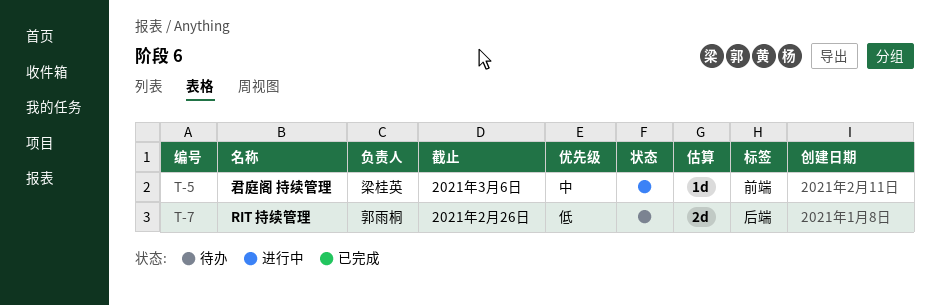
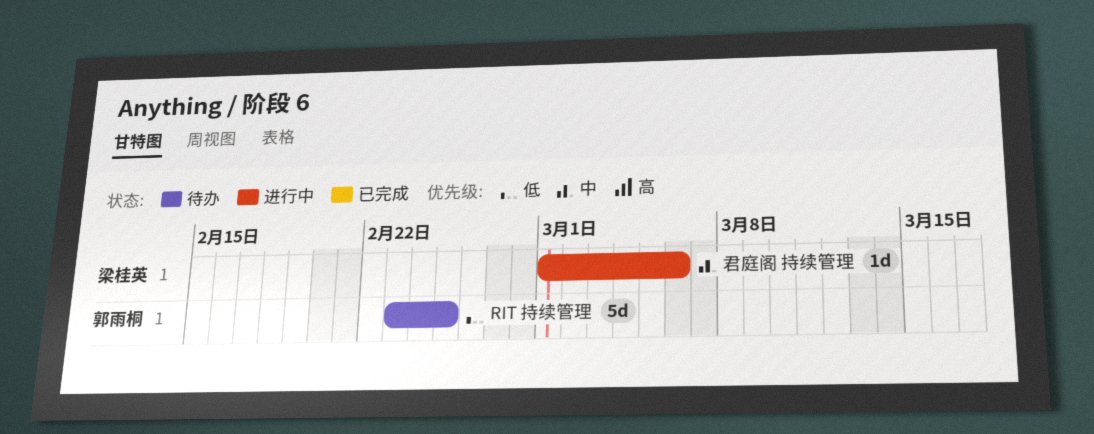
RIT 持续管理, estimate: 2d -> 5d
RIT 持续管理, due: Feb 26 -> Feb 25

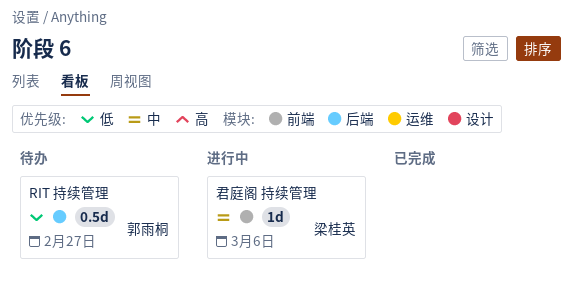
RIT 持续管理, estimate: 5d -> 0.5d
RIT 持续管理, due: Feb 25 -> Feb 27

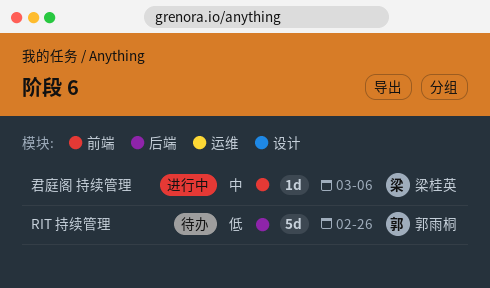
RIT 持续管理, estimate: 0.5d -> 5d
RIT 持续管理, due: Feb 27 -> Feb 26

